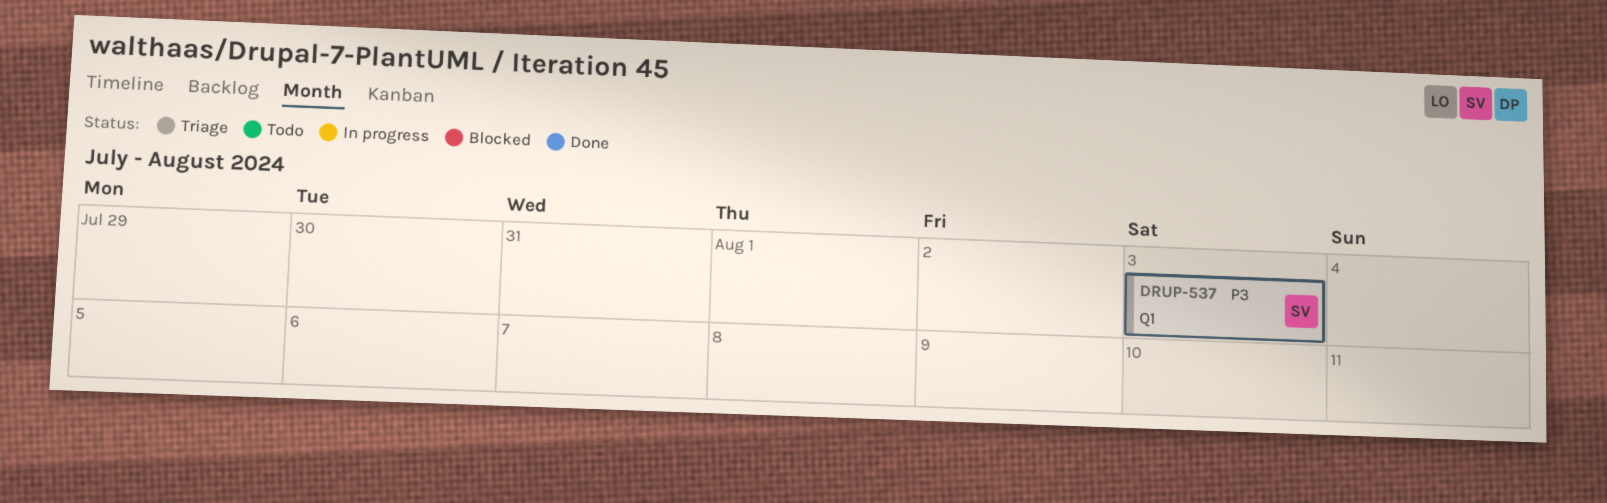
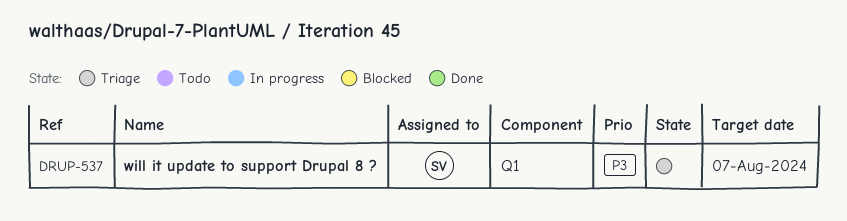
DRUP-537, due: Aug 3 -> Aug 7

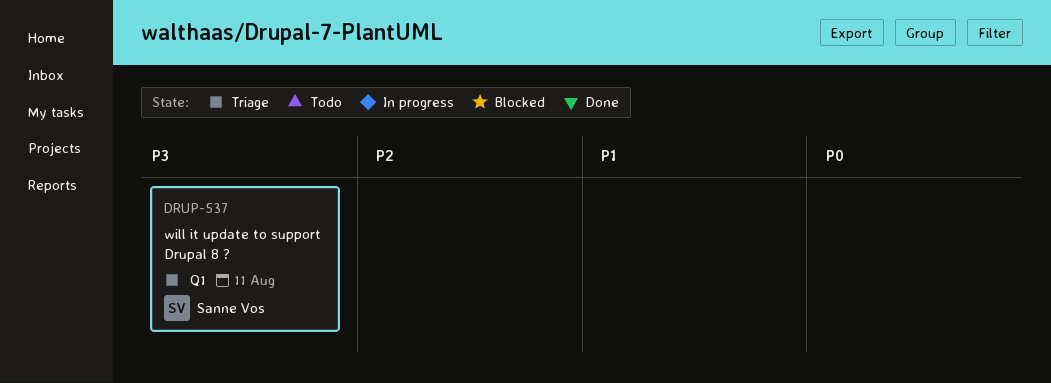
DRUP-537, due: Aug 7 -> Aug 11

